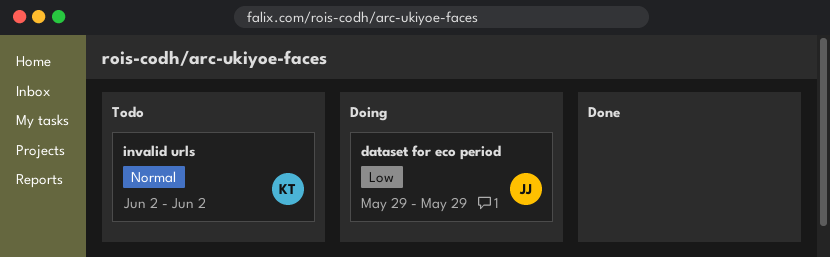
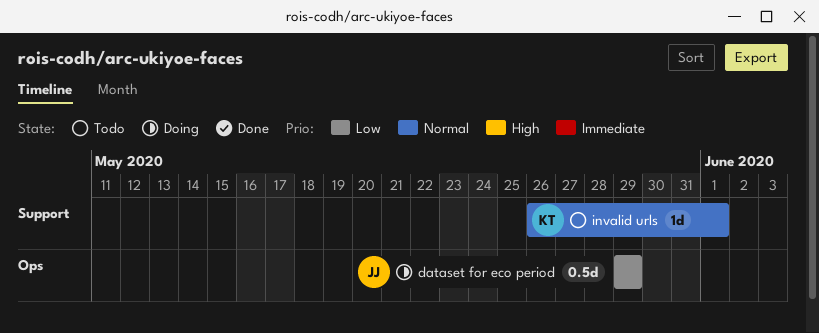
invalid urls, start: Jun 2 -> May 26
invalid urls, due: Jun 2 -> Jun 1

